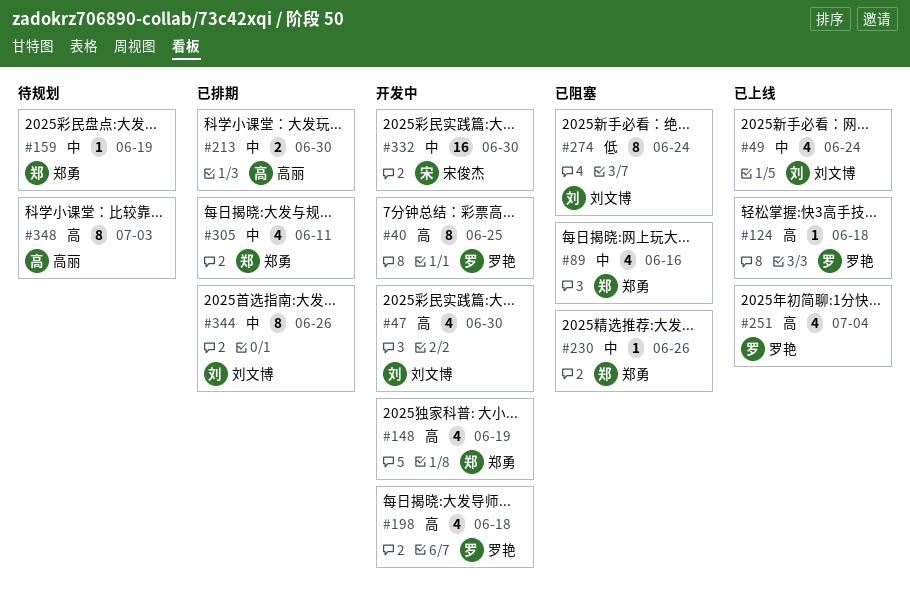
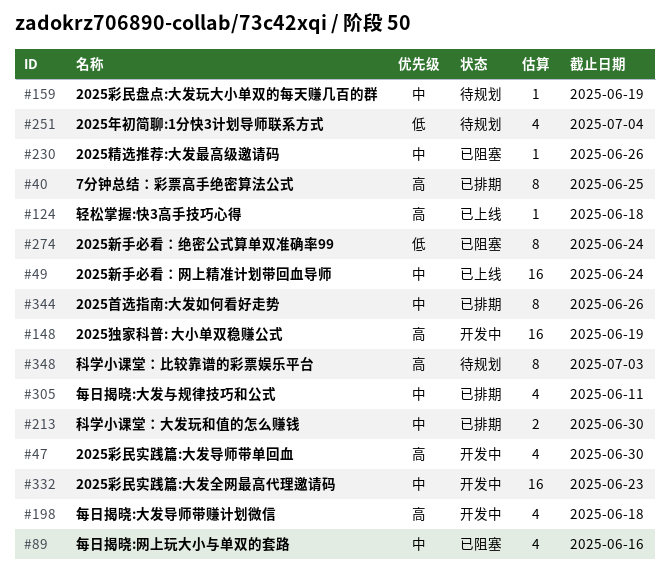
#40, status: 开发中 -> 已排期
#49, estimate: 4 -> 16
#148, estimate: 4 -> 16
#251, status: 已上线 -> 待规划
#251, priority: 高 -> 低
#332, due: Jun 30 -> Jun 23

